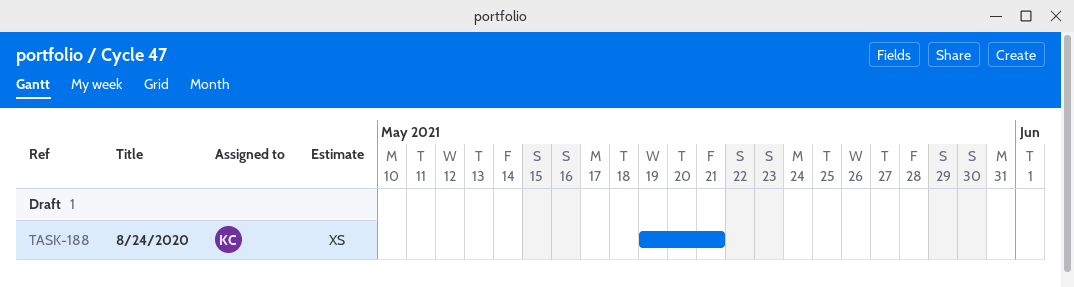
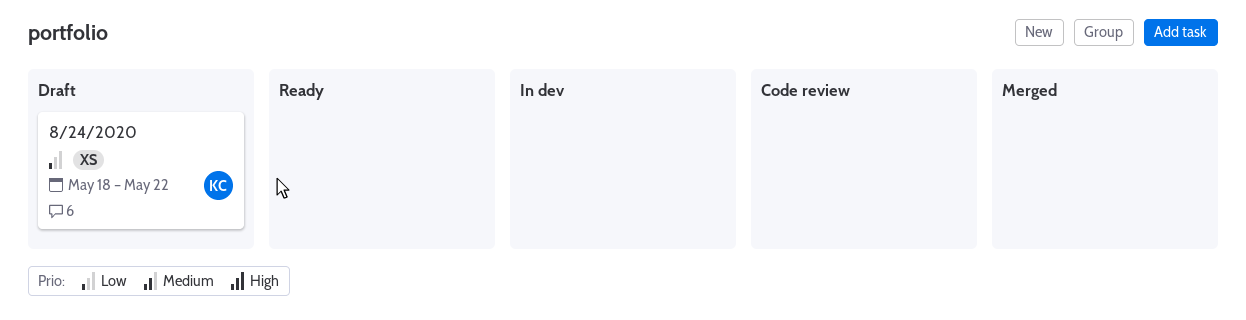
8/24/2020, start: May 19 -> May 18
8/24/2020, due: May 21 -> May 22

